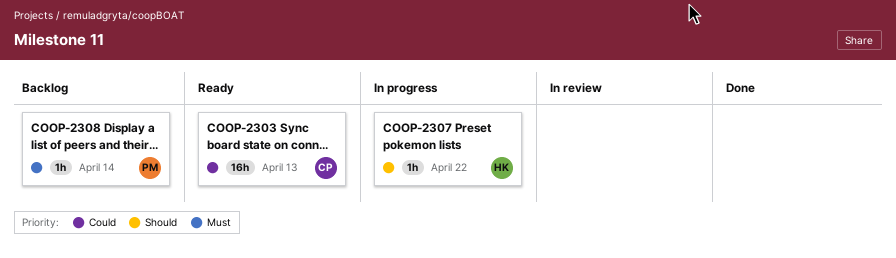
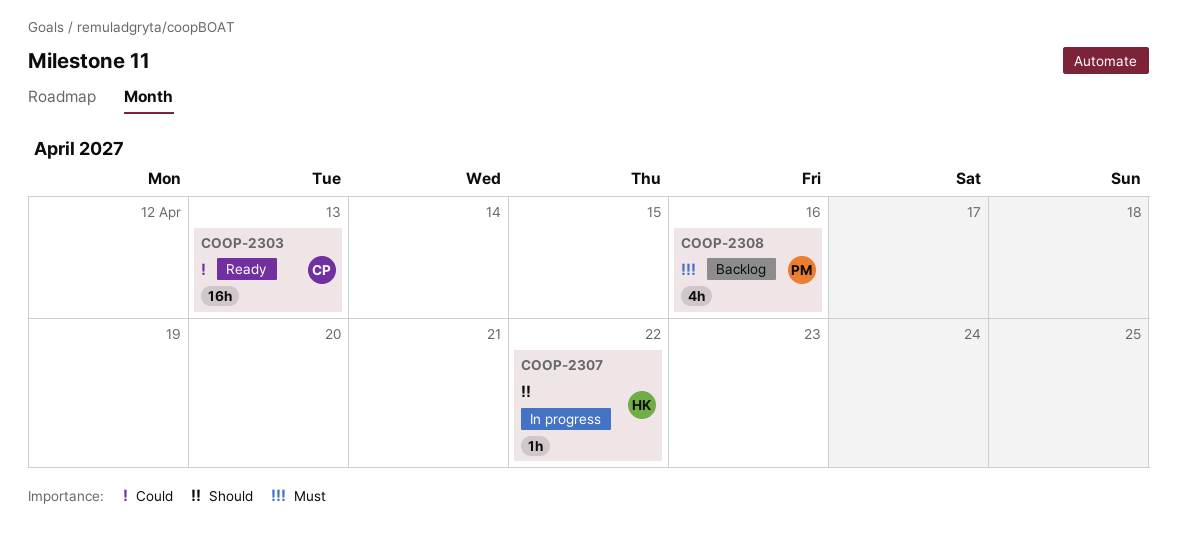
COOP-2308, estimate: 1h -> 4h
COOP-2308, due: Apr 14 -> Apr 16

